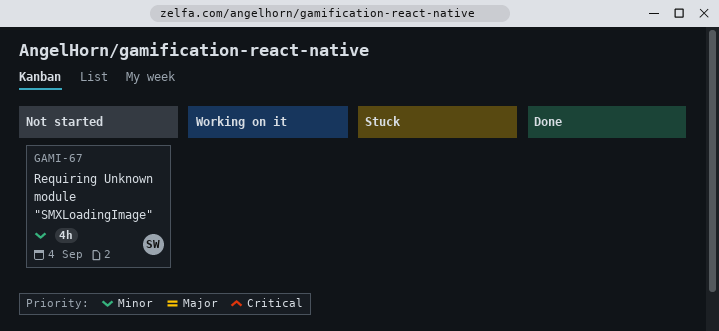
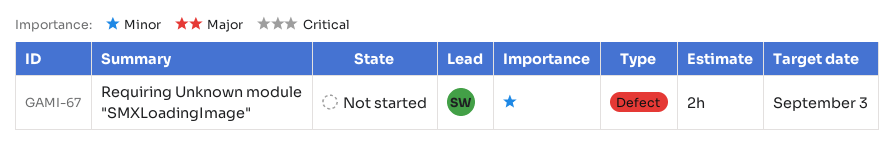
GAMI-67, estimate: 4h -> 2h
GAMI-67, due: Sep 4 -> Sep 3

